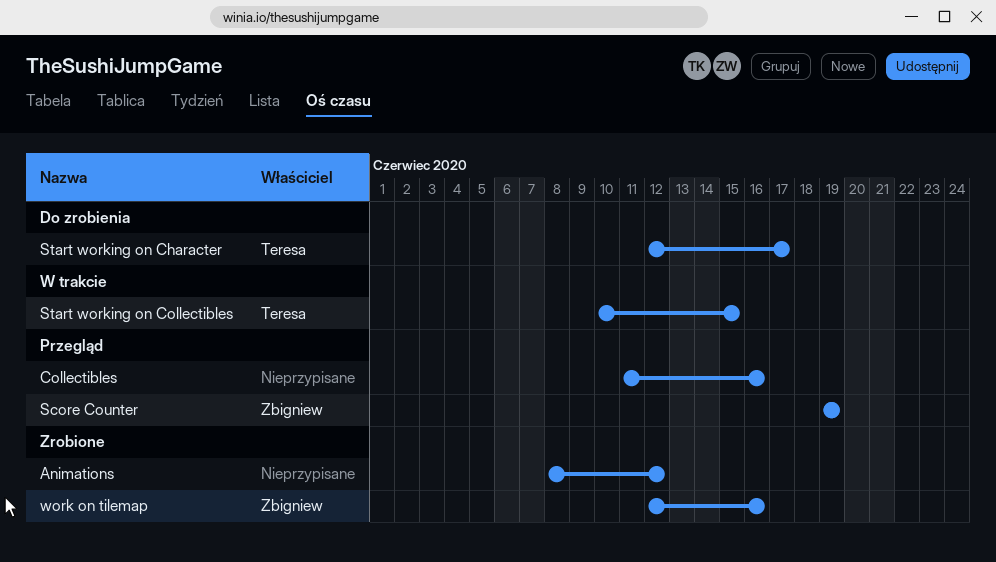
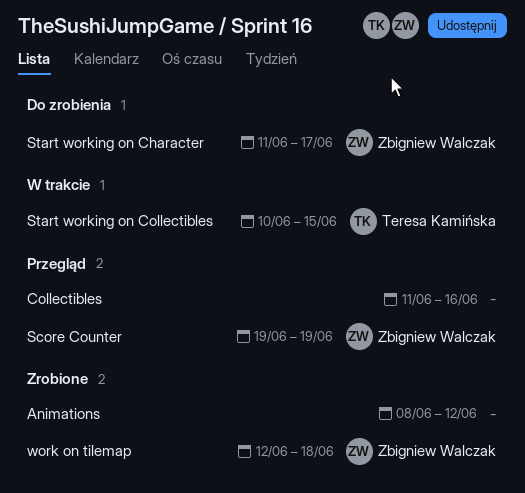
Start working on Character, owner: Teresa Kamińska -> Zbigniew Walczak
Start working on Character, start: Jun 12 -> Jun 11
work on tilemap, due: Jun 16 -> Jun 18

